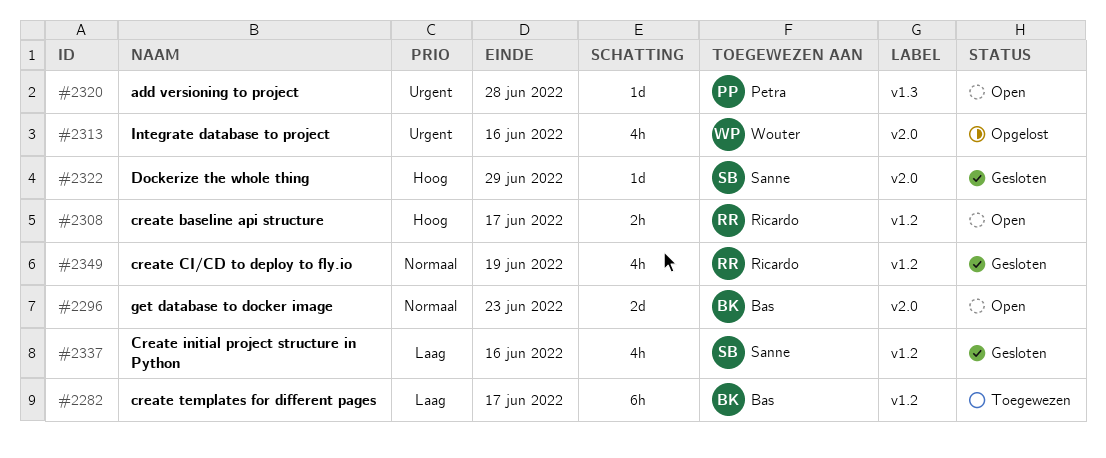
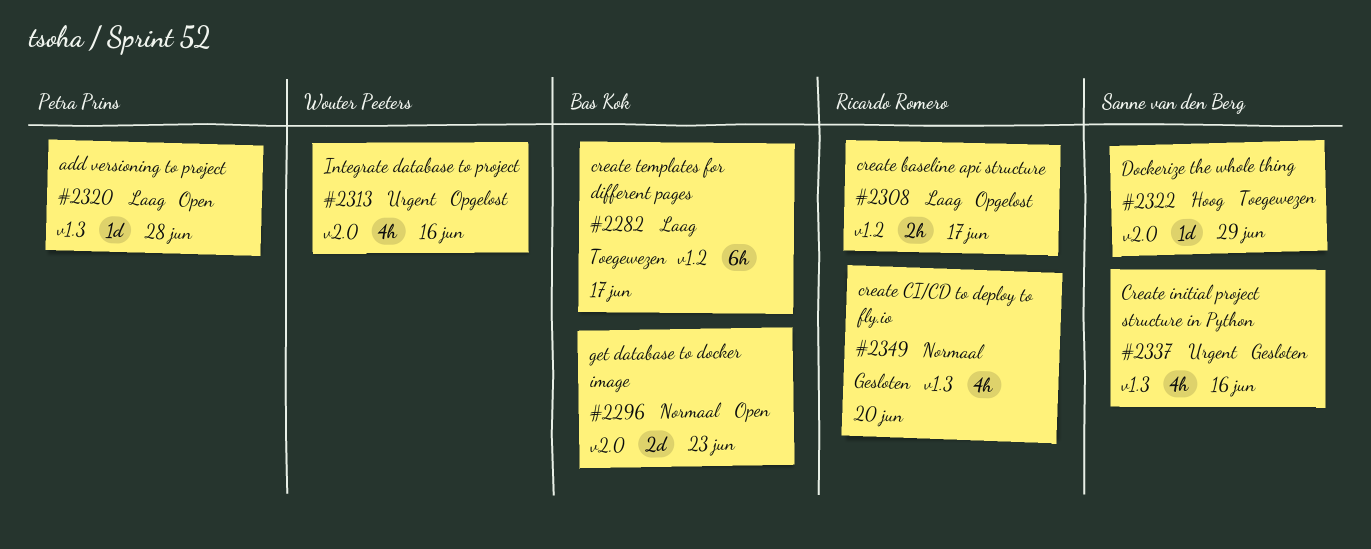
#2308, status: Open -> Opgelost
#2308, priority: Hoog -> Laag
#2320, priority: Urgent -> Laag
#2322, status: Gesloten -> Toegewezen
#2337, priority: Laag -> Urgent
#2337, label: v1.2 -> v1.3
#2349, label: v1.2 -> v1.3
#2349, due: Jun 19 -> Jun 20

